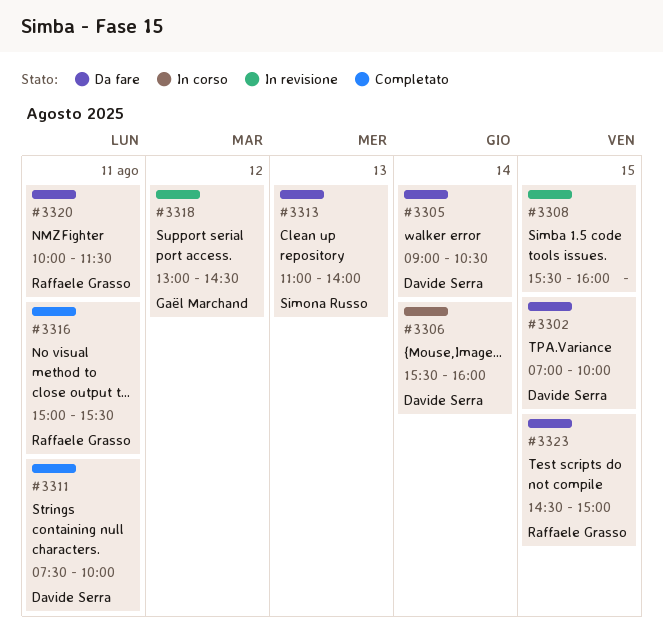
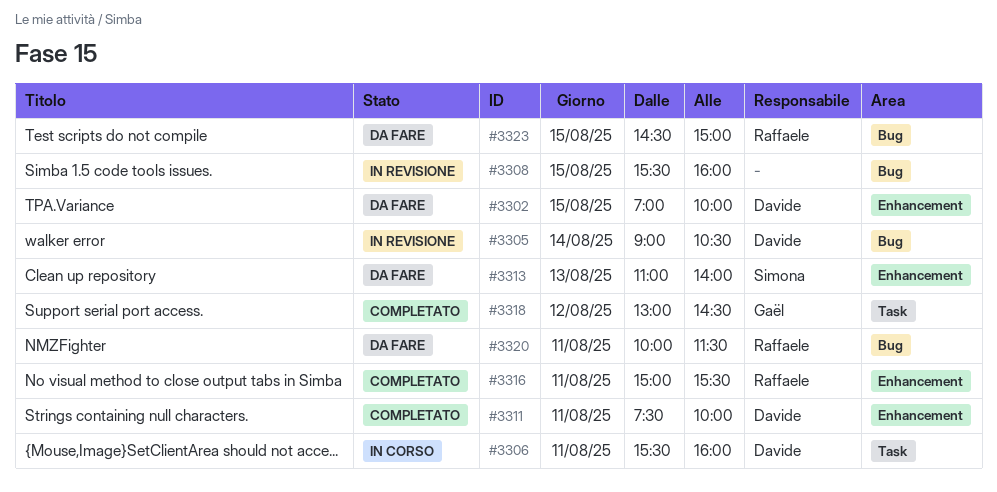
#3305, status: Da fare -> In revisione
#3306, day: Aug 14 -> Aug 11
#3318, status: In revisione -> Completato

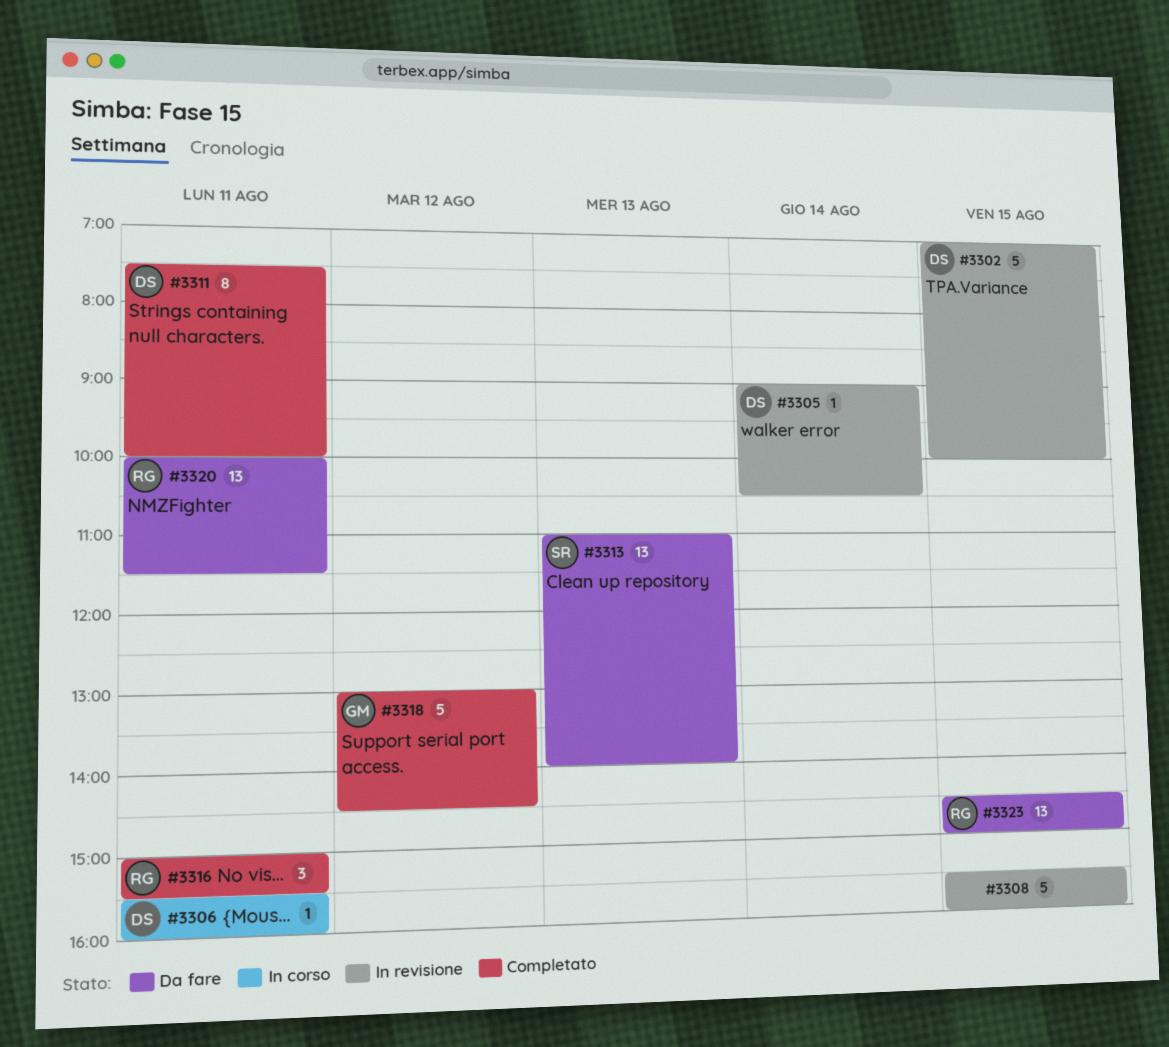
#3302, status: Da fare -> In revisione

